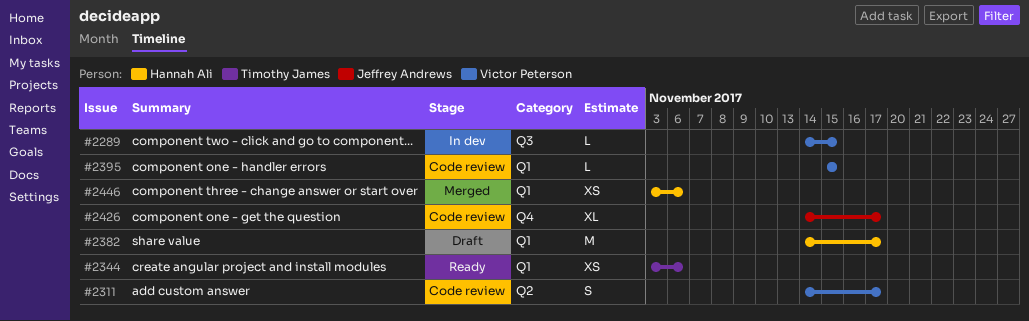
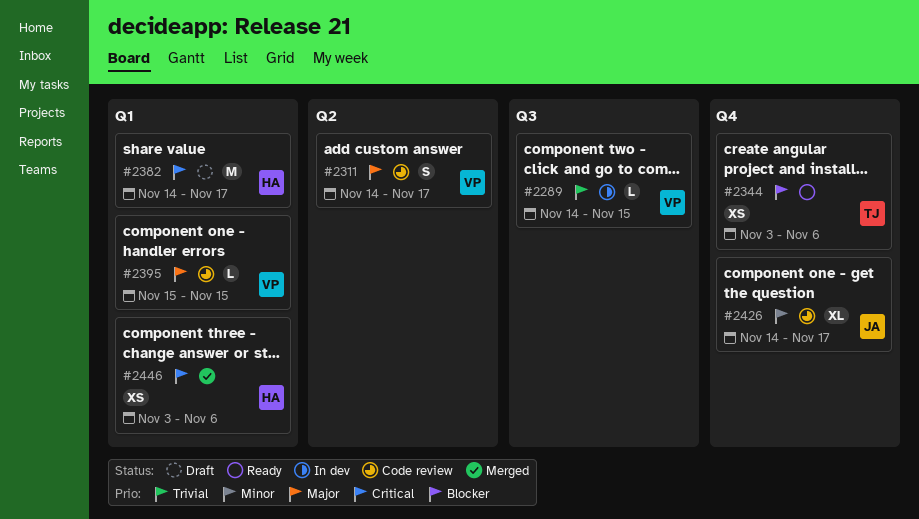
#2344, label: Q1 -> Q4

